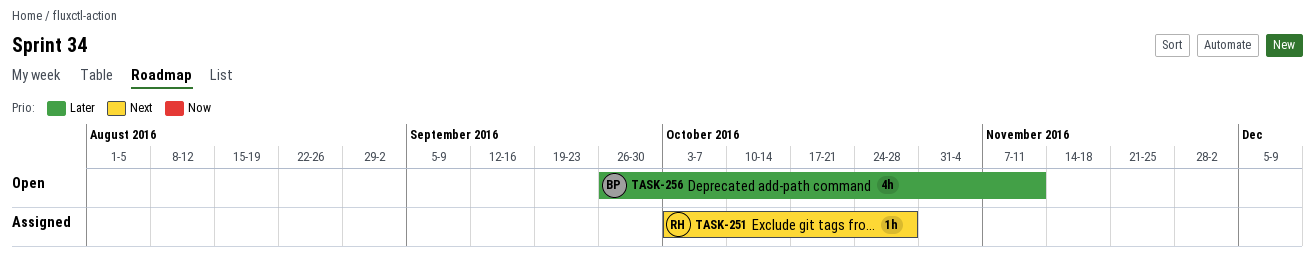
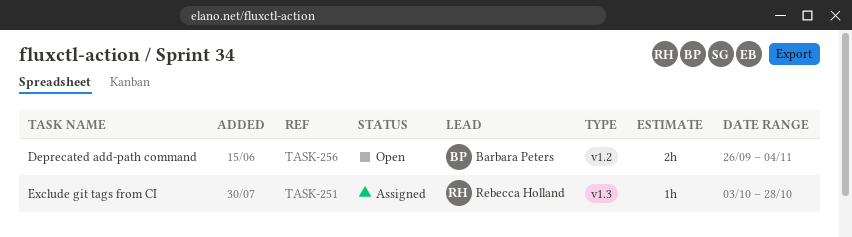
TASK-256, estimate: 4h -> 2h
TASK-256, due: Nov 11 -> Nov 4

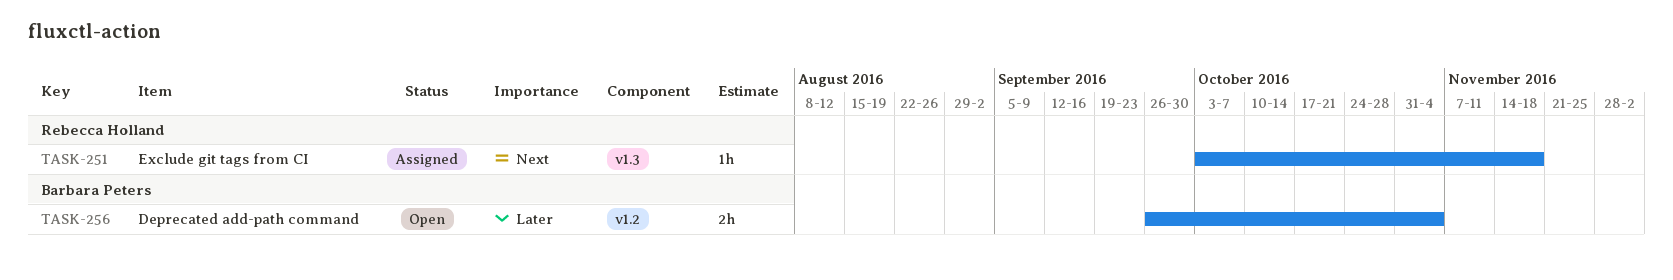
TASK-251, due: Oct 28 -> Nov 18

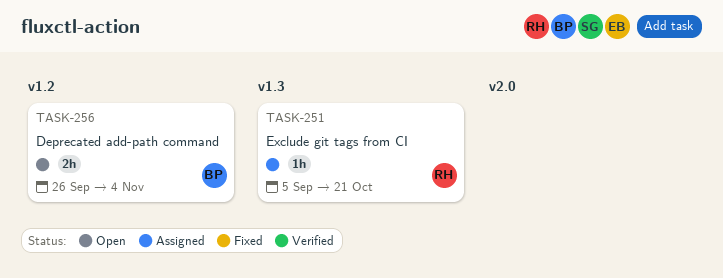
TASK-251, start: Oct 3 -> Sep 5
TASK-251, due: Nov 18 -> Oct 21

